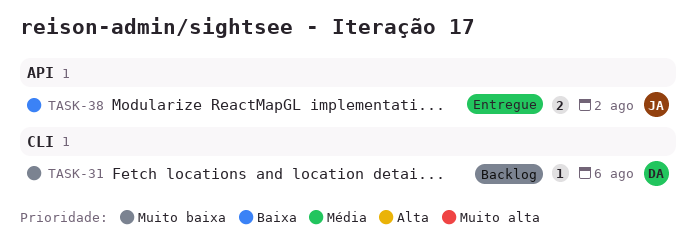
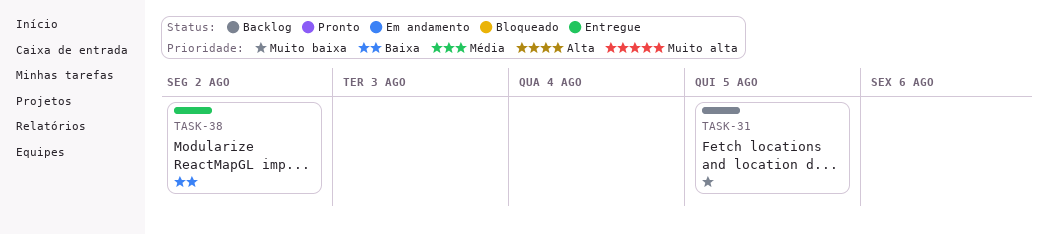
TASK-31, due: Aug 6 -> Aug 5

